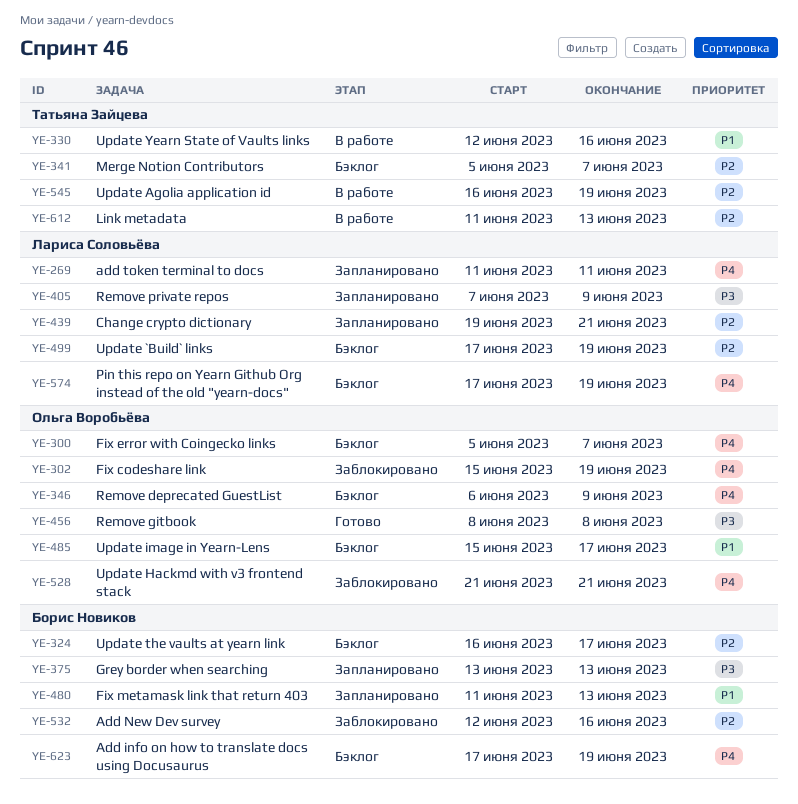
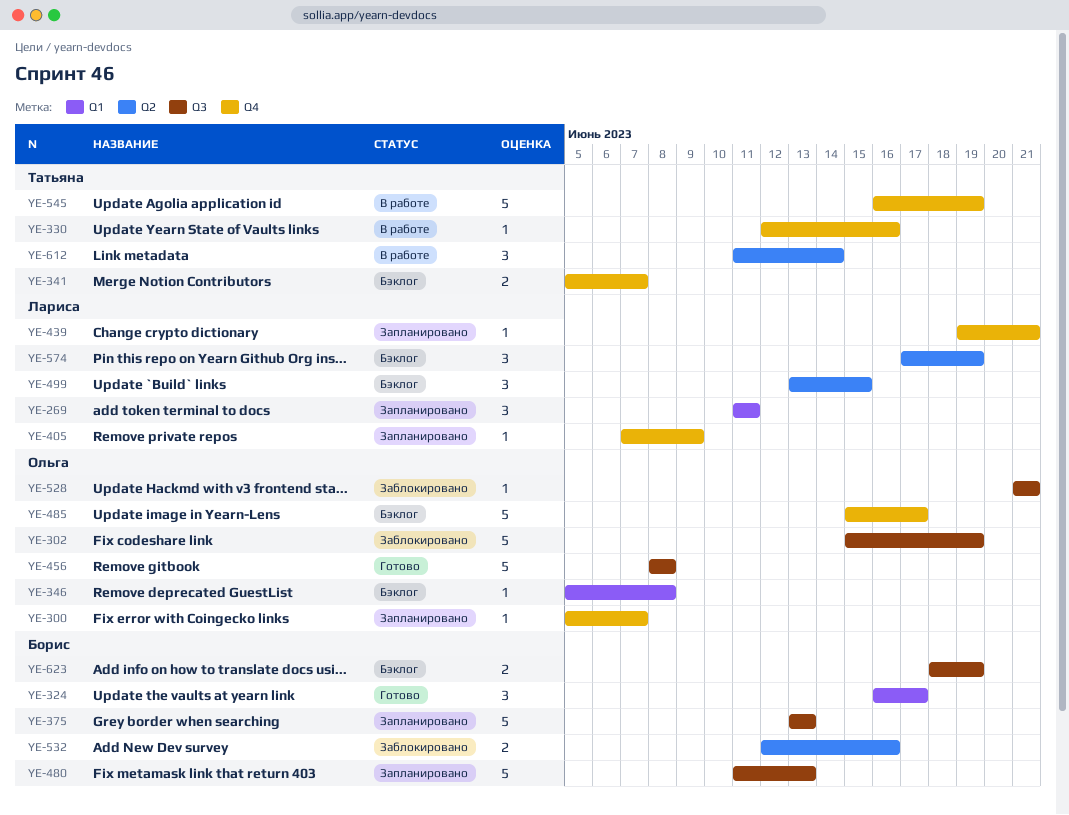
YE-300, status: Бэклог -> Запланировано
YE-324, status: Бэклог -> Готово
YE-346, start: Jun 6 -> Jun 5
YE-346, due: Jun 9 -> Jun 8
YE-499, start: Jun 17 -> Jun 13
YE-499, due: Jun 19 -> Jun 15
YE-612, due: Jun 13 -> Jun 14
YE-623, start: Jun 17 -> Jun 18

